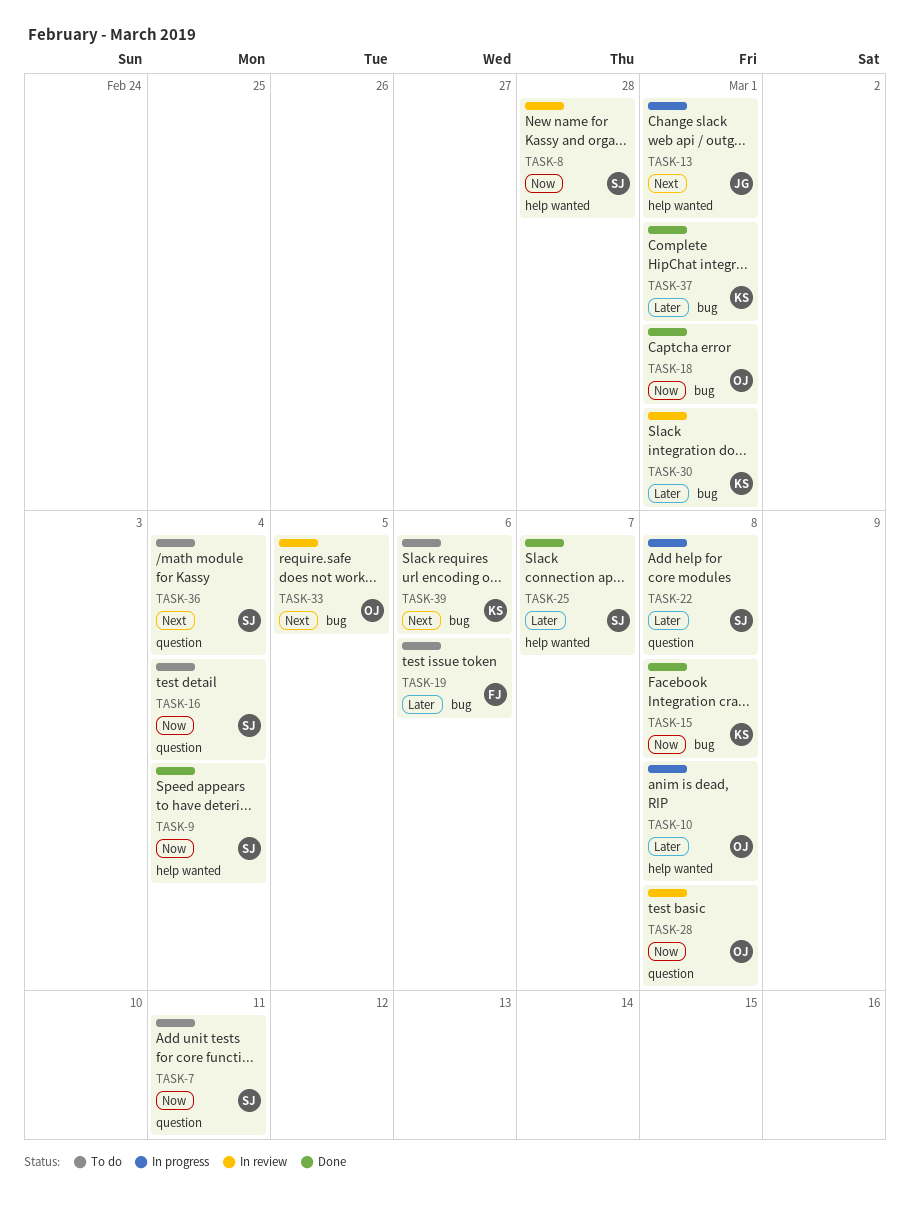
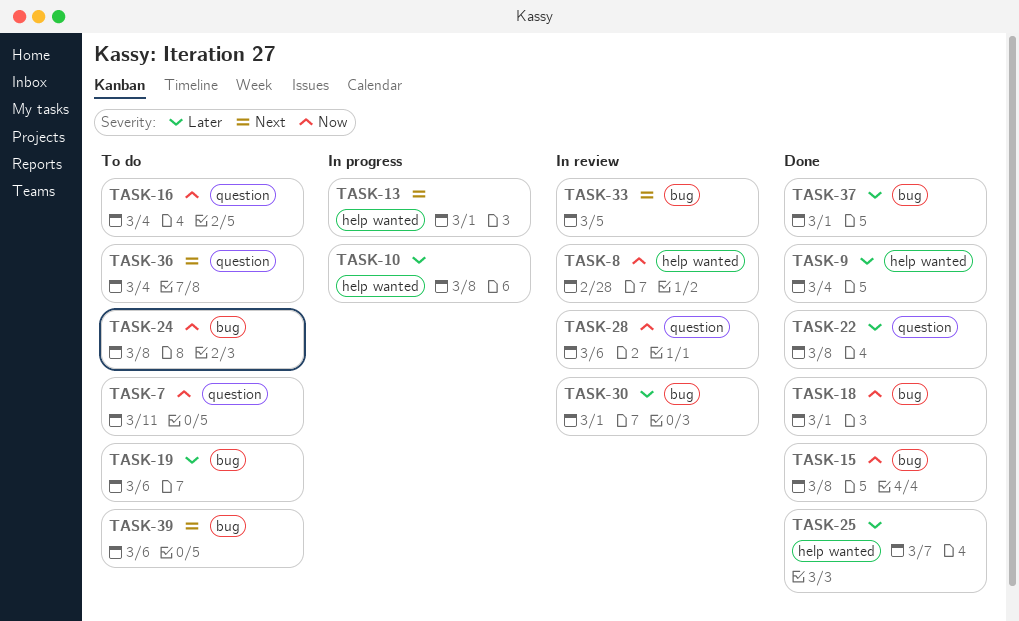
TASK-9, priority: Now -> Later
TASK-22, status: In progress -> Done
TASK-24: none -> present
TASK-28, due: Mar 8 -> Mar 6

